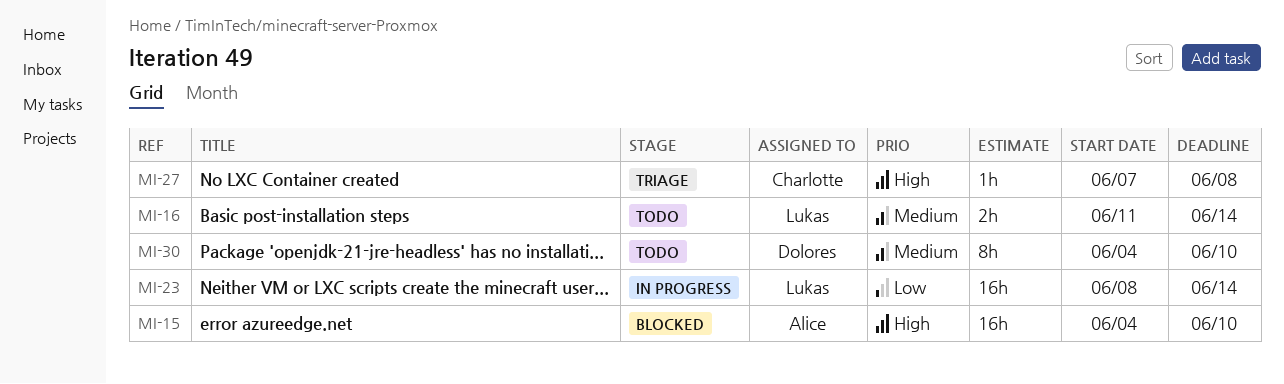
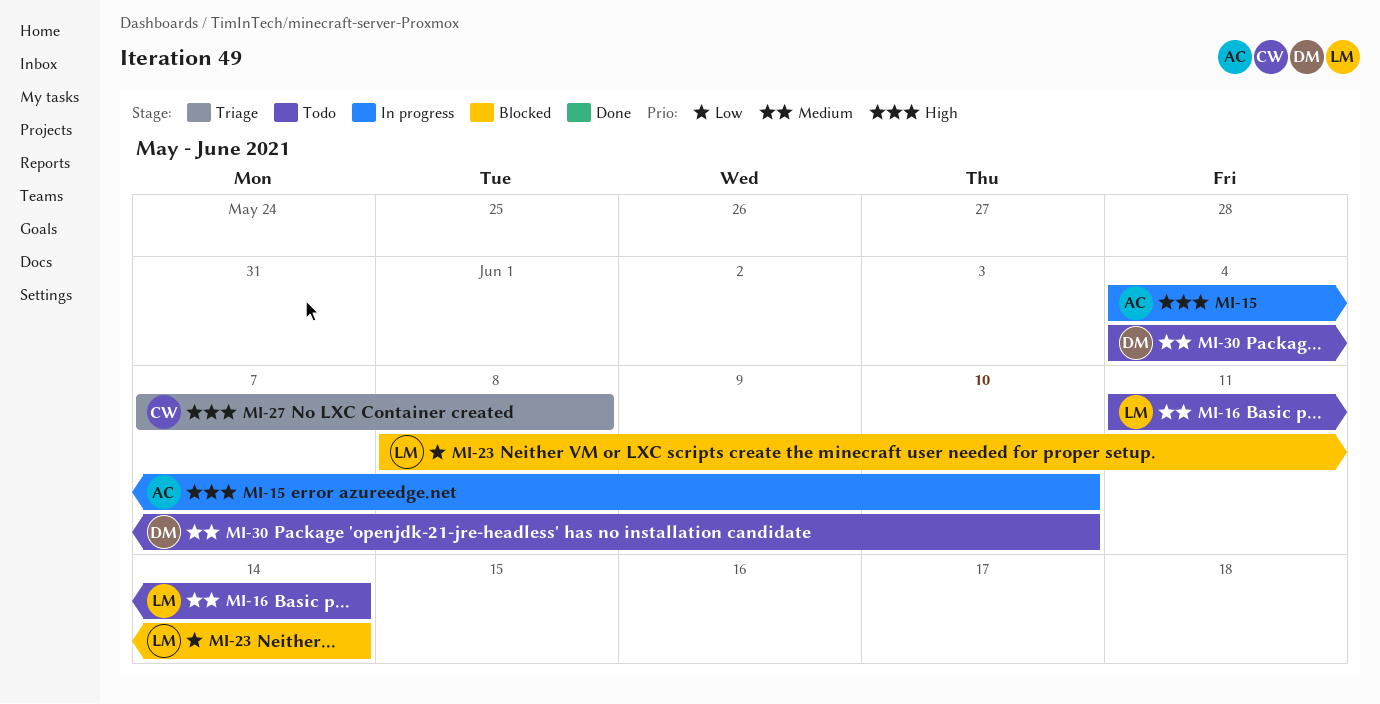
MI-15, status: Blocked -> In progress
MI-23, status: In progress -> Blocked

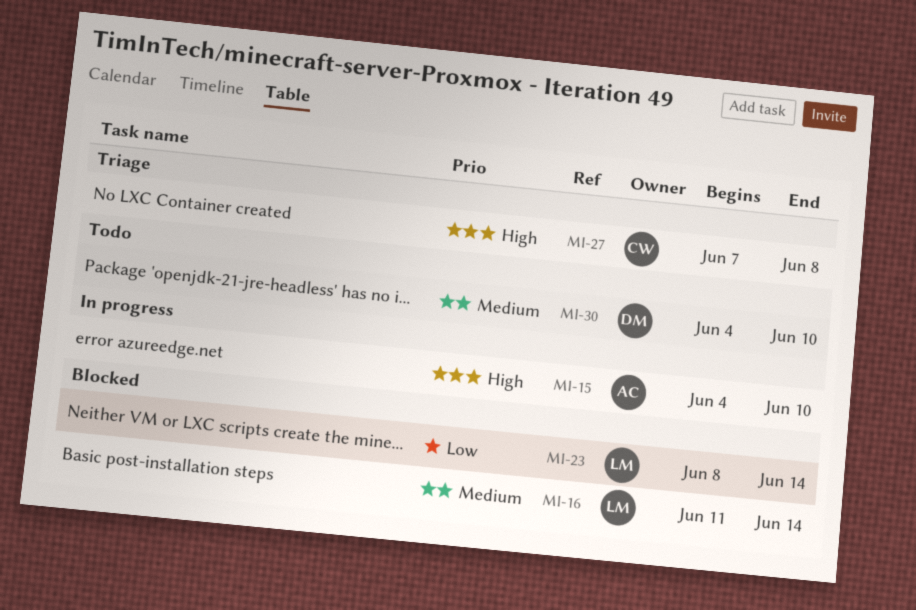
MI-16, status: Todo -> Blocked

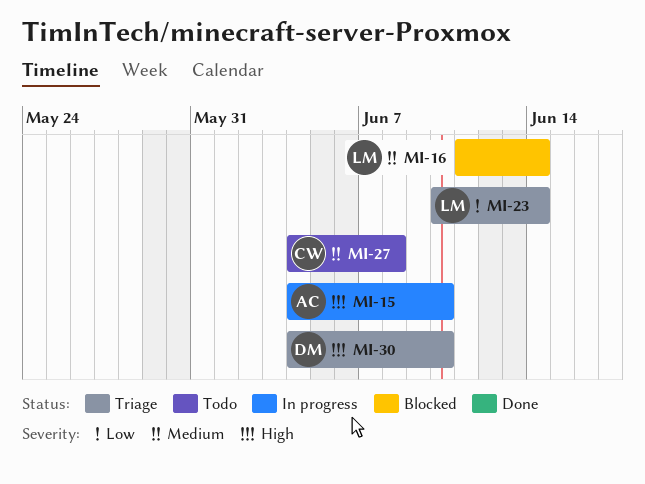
MI-23, status: Blocked -> Triage
MI-23, start: Jun 8 -> Jun 10
MI-27, status: Triage -> Todo
MI-27, priority: High -> Medium
MI-27, start: Jun 7 -> Jun 4
MI-30, status: Todo -> Triage
MI-30, priority: Medium -> High

